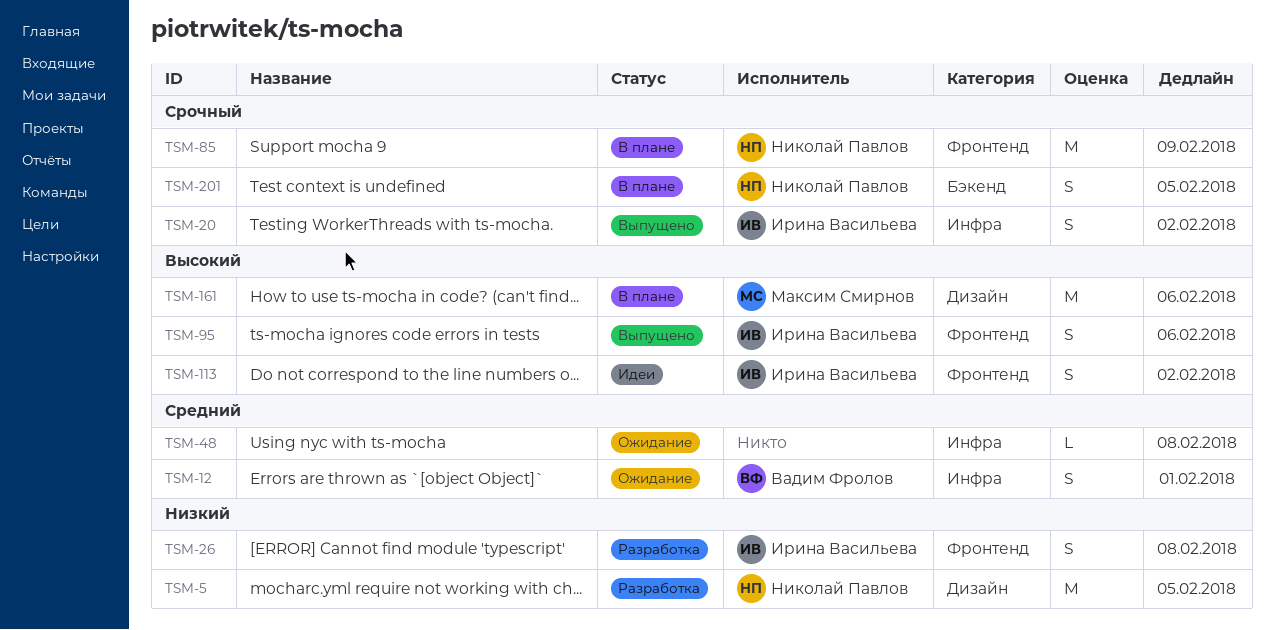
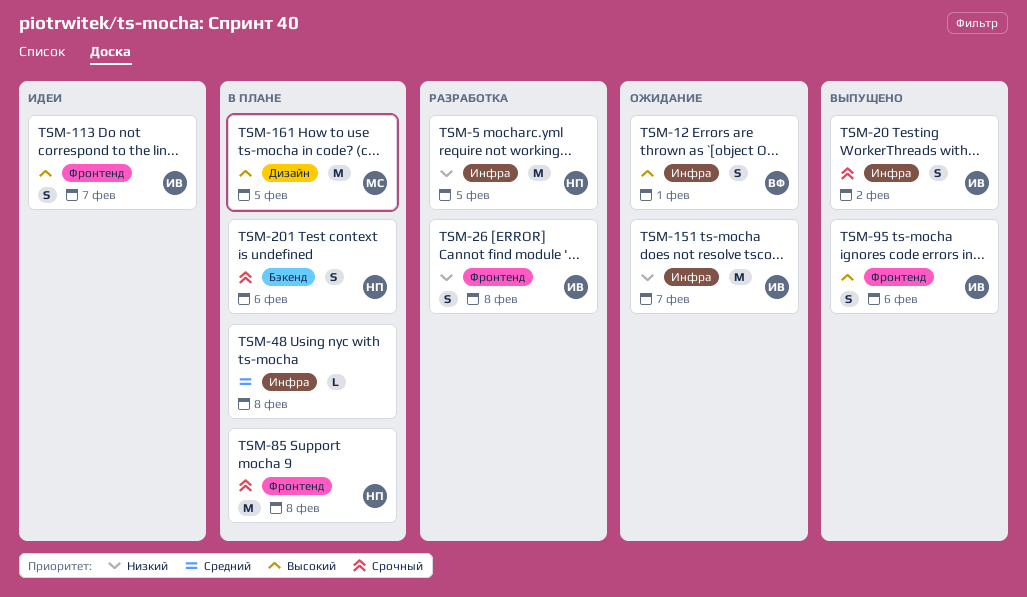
TSM-5, label: Дизайн -> Инфра
TSM-12, priority: Средний -> Высокий
TSM-48, status: Ожидание -> В плане
TSM-85, due: Feb 9 -> Feb 8
TSM-113, due: Feb 2 -> Feb 7
TSM-151: none -> present
TSM-161, due: Feb 6 -> Feb 5
TSM-201, due: Feb 5 -> Feb 6

